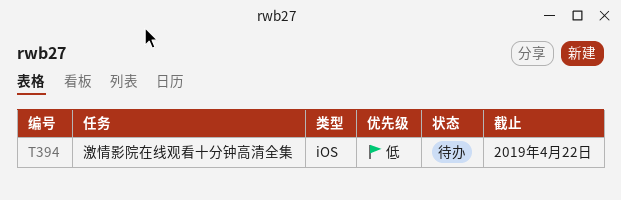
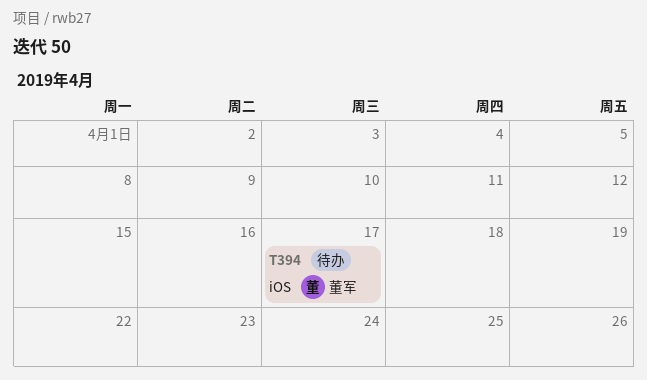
T394, due: Apr 22 -> Apr 17

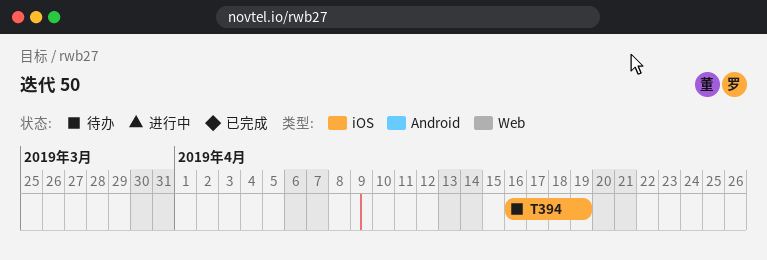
T394, due: Apr 17 -> Apr 19

